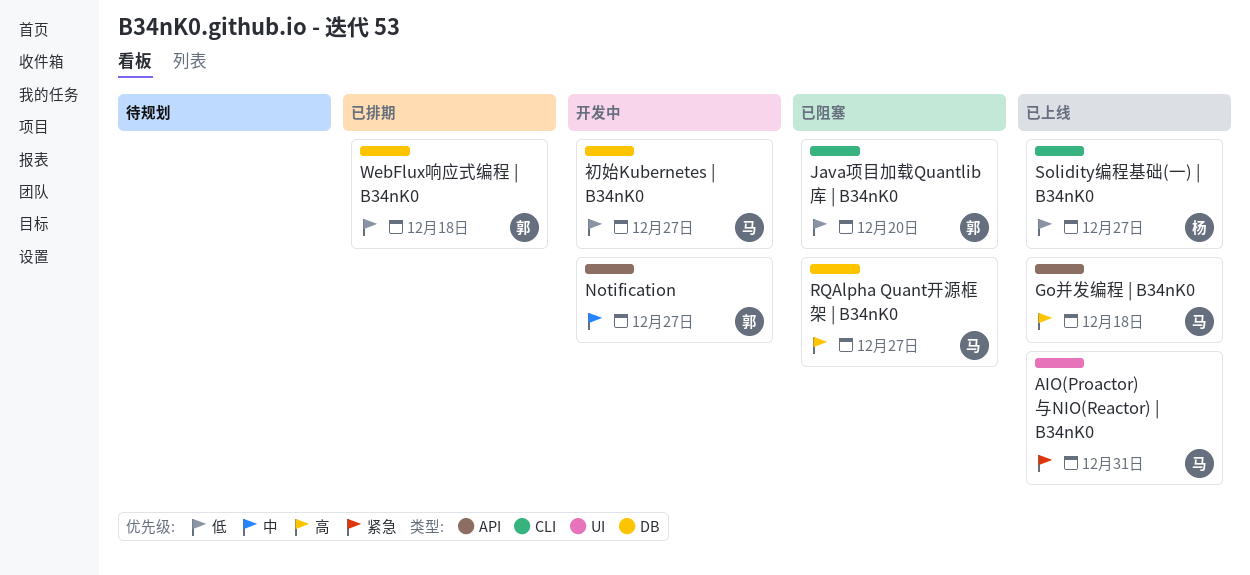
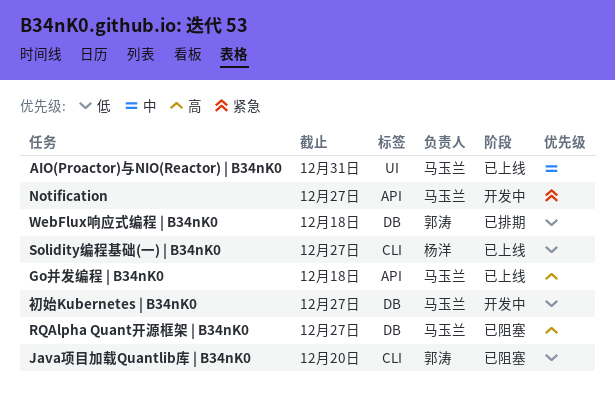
AIO(Proactor)与NIO(Reactor) | B34nK0, priority: 紧急 -> 中
Notification, owner: 郭涛 -> 马玉兰
Notification, priority: 中 -> 紧急

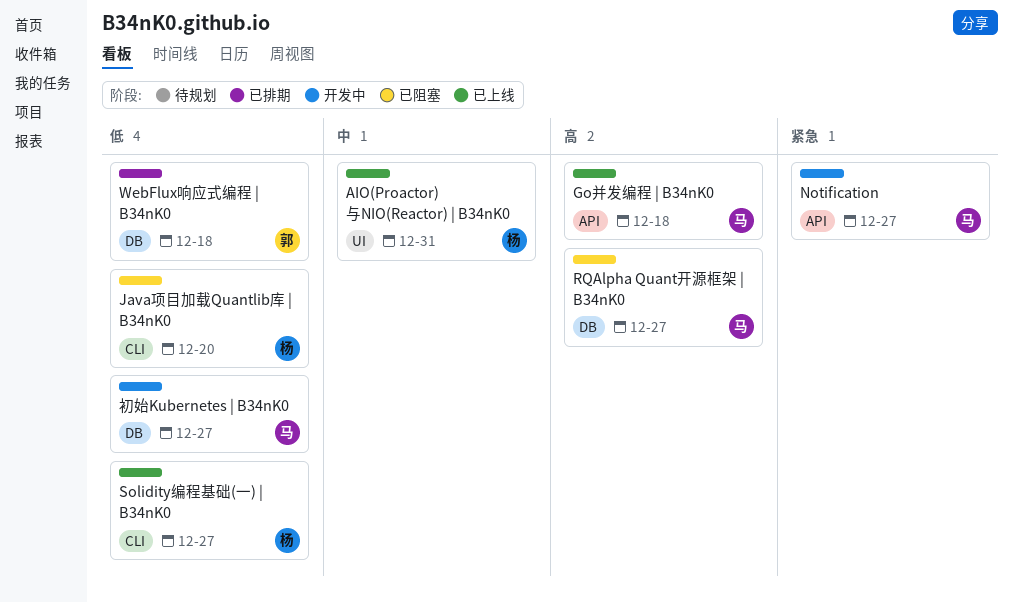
AIO(Proactor)与NIO(Reactor) | B34nK0, owner: 马玉兰 -> 杨洋
Java项目加载Quantlib库 | B34nK0, owner: 郭涛 -> 杨洋

